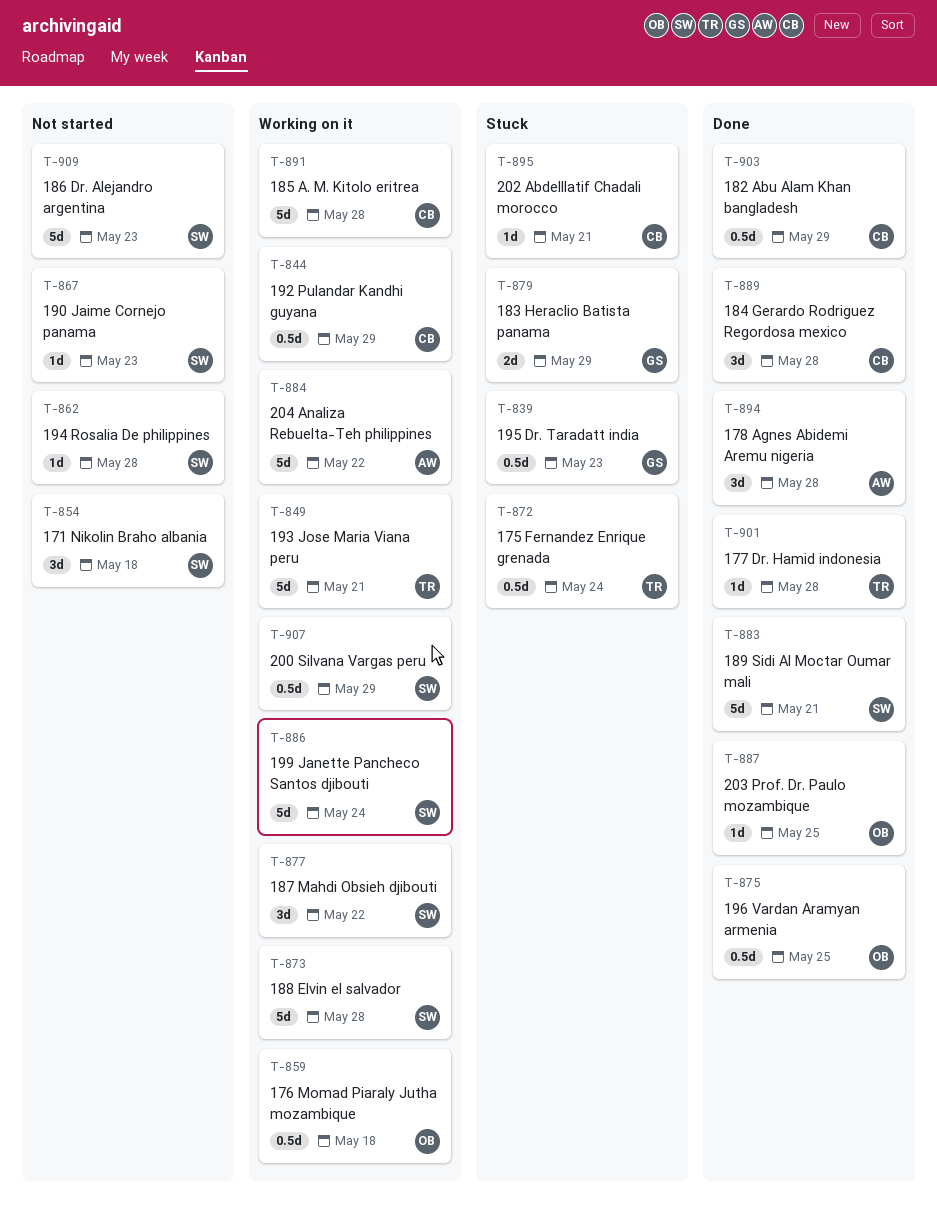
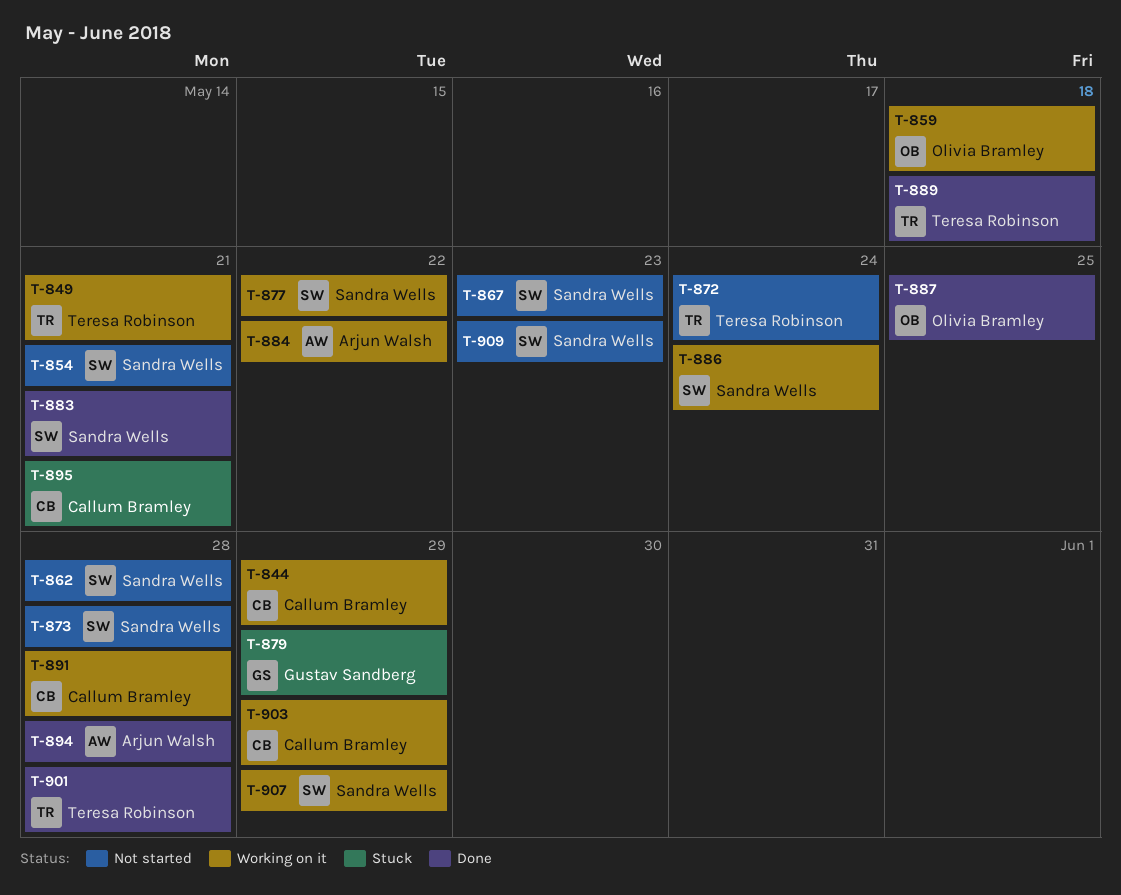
T-839: present -> none
T-854, due: May 18 -> May 21
T-872, status: Stuck -> Not started
T-873, status: Working on it -> Not started
T-875: present -> none
T-889, owner: Callum Bramley -> Teresa Robinson
T-889, due: May 28 -> May 18
T-903, status: Done -> Working on it

